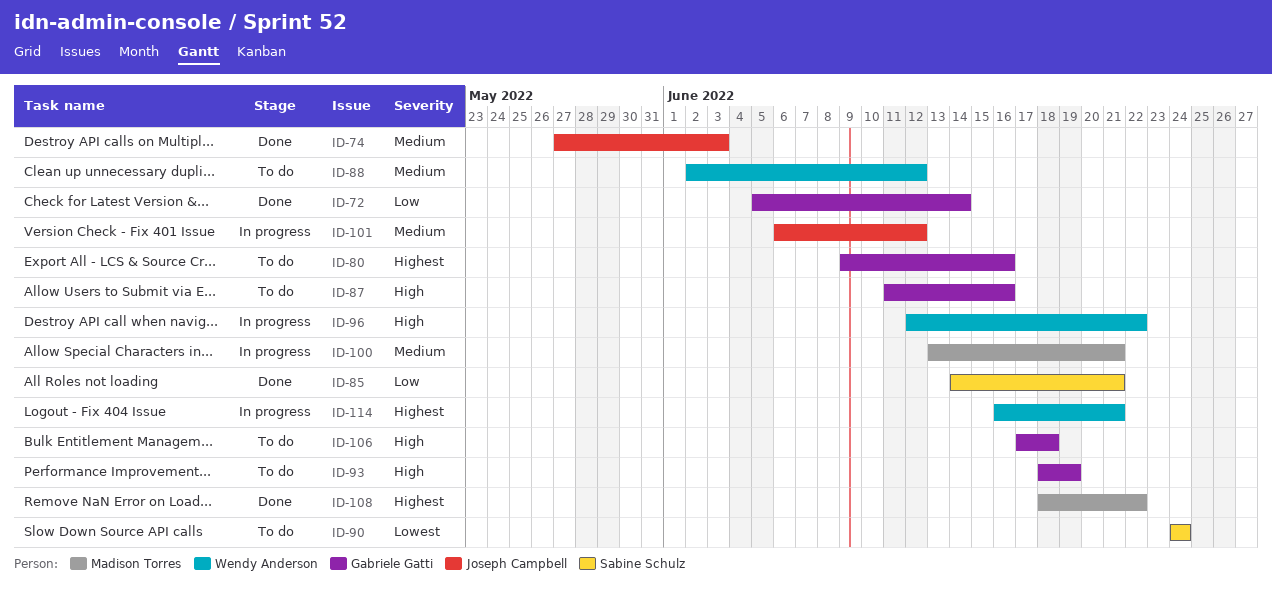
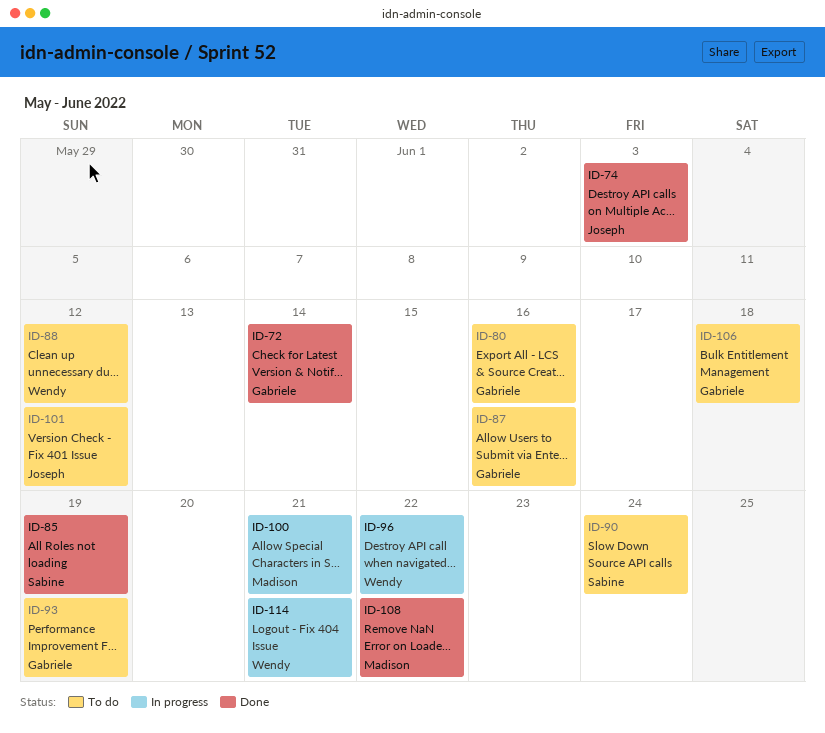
ID-85, due: Jun 21 -> Jun 19
ID-101, status: In progress -> To do

